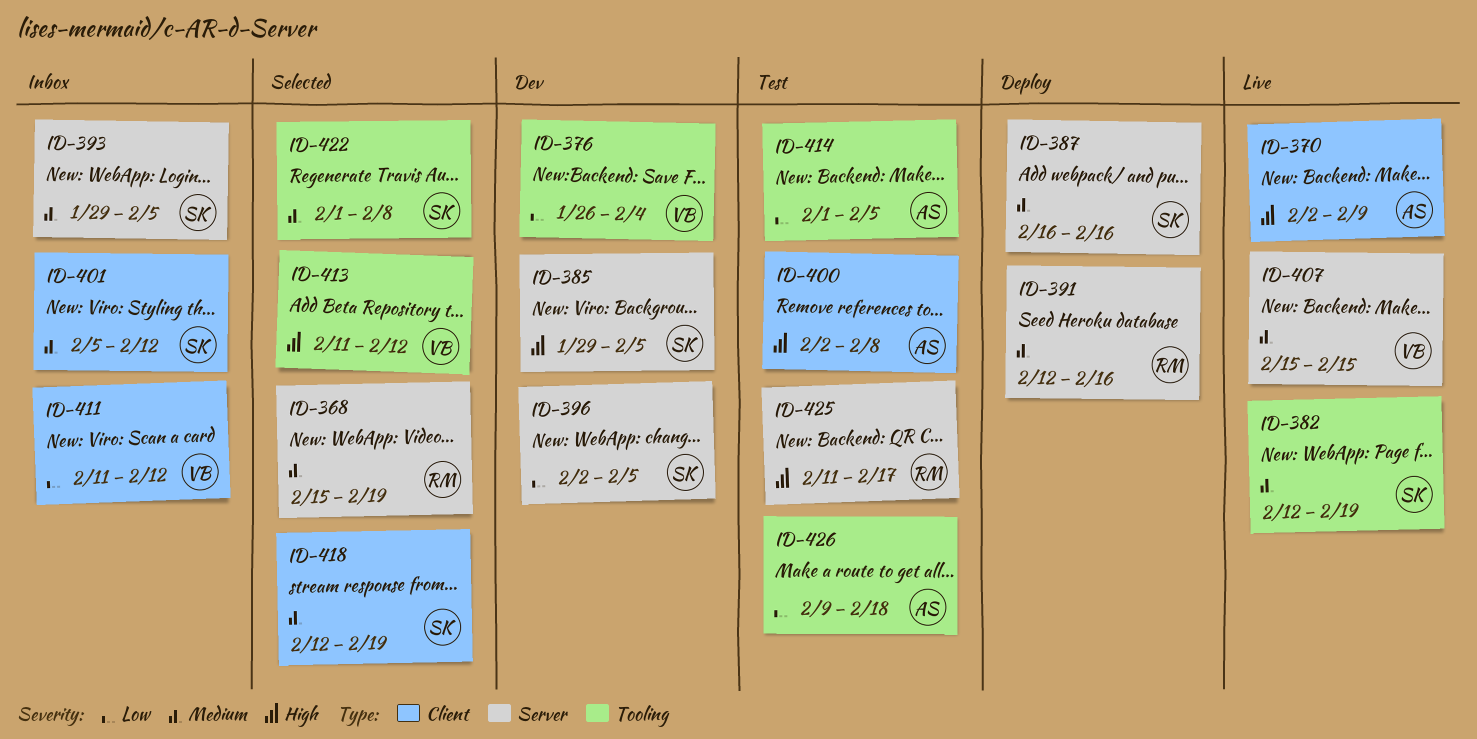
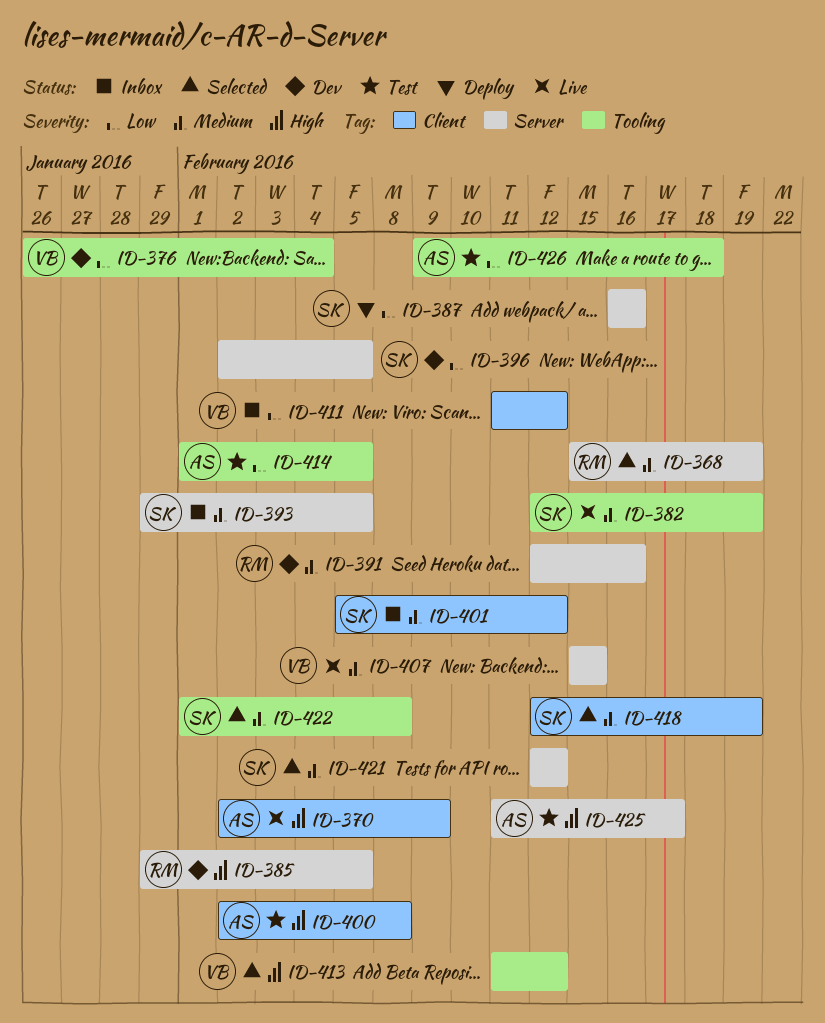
ID-385, owner: SK -> RM
ID-387, priority: Medium -> Low
ID-391, status: Deploy -> Dev
ID-421: none -> present
ID-425, owner: RM -> AS

